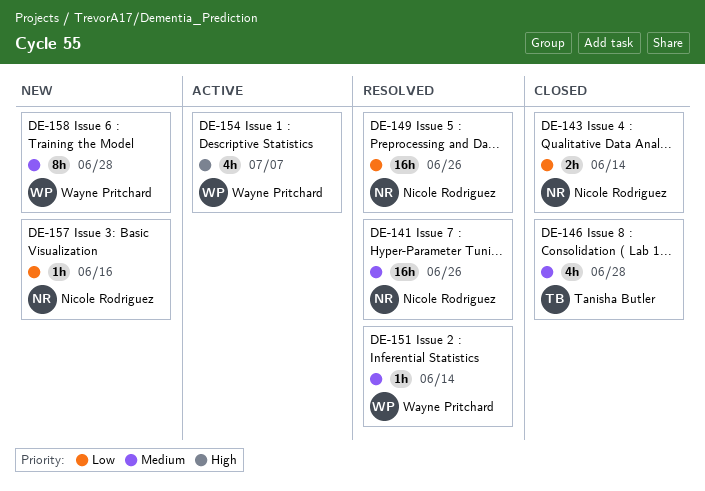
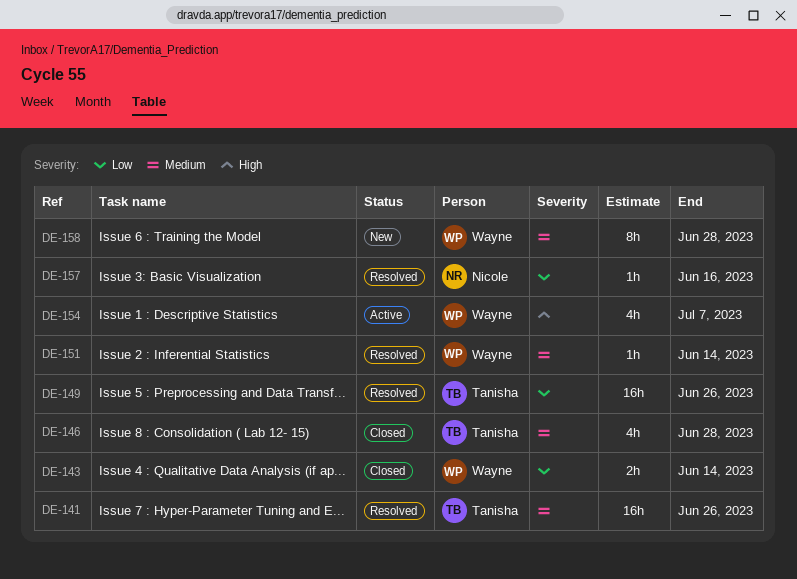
DE-141, owner: Nicole Rodriguez -> Tanisha Butler
DE-143, owner: Nicole Rodriguez -> Wayne Pritchard
DE-149, owner: Nicole Rodriguez -> Tanisha Butler
DE-157, status: New -> Resolved

